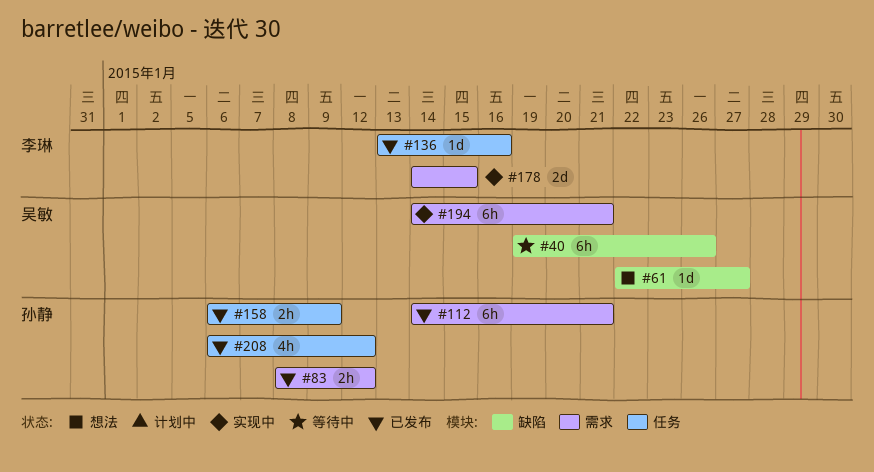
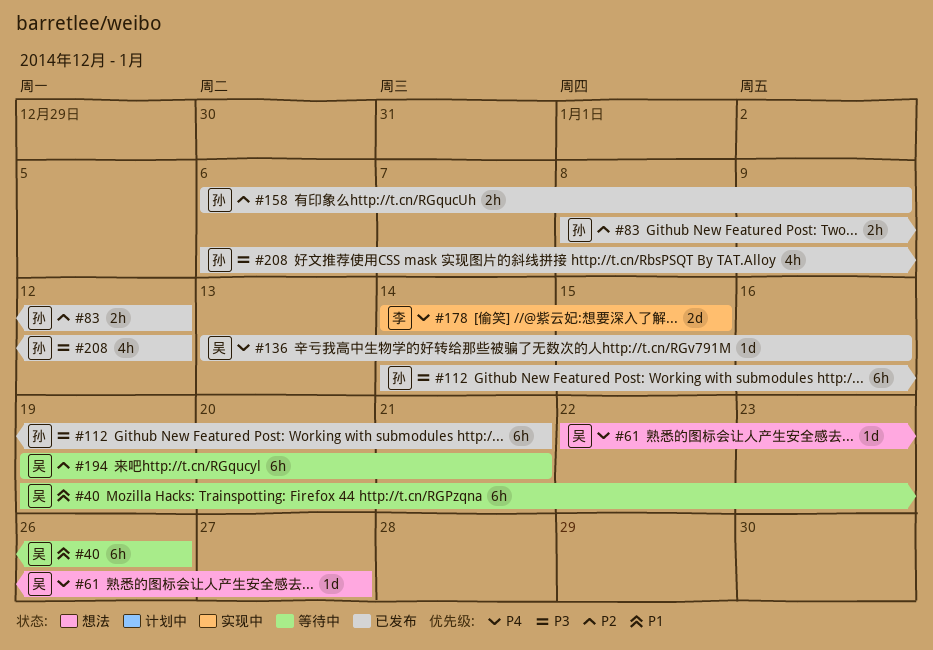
#136, owner: 李琳 -> 吴敏
#194, status: 实现中 -> 等待中
#194, start: Jan 14 -> Jan 19

